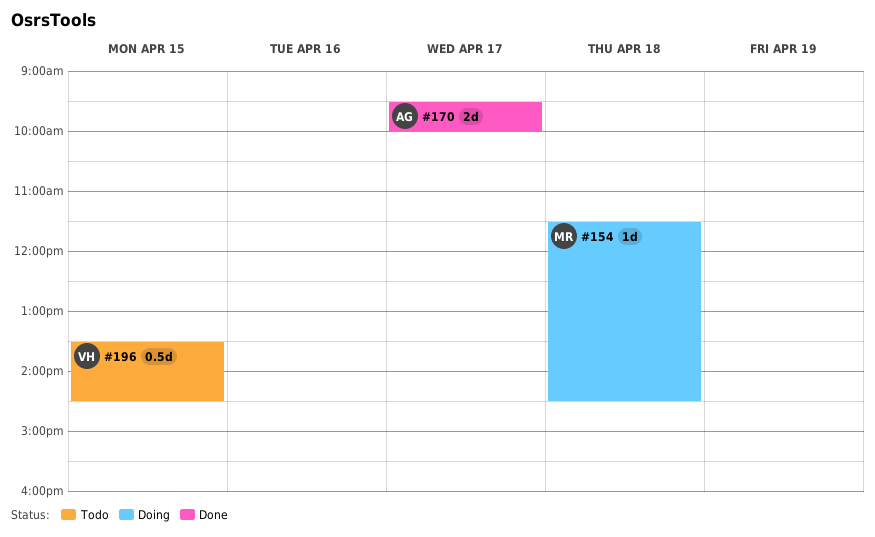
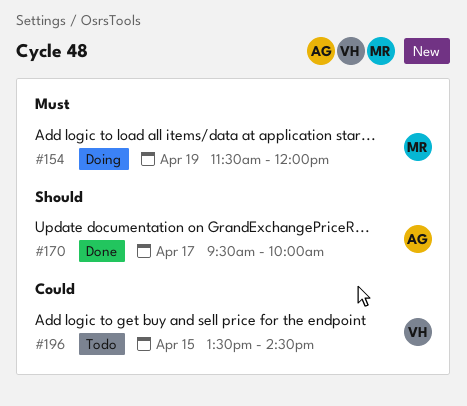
#154, day: Apr 18 -> Apr 19
#154, ends: 14:30 -> 12:00

